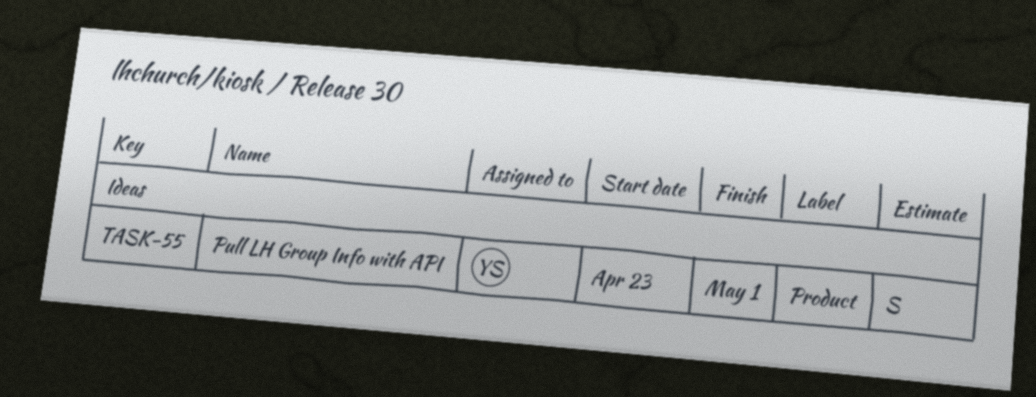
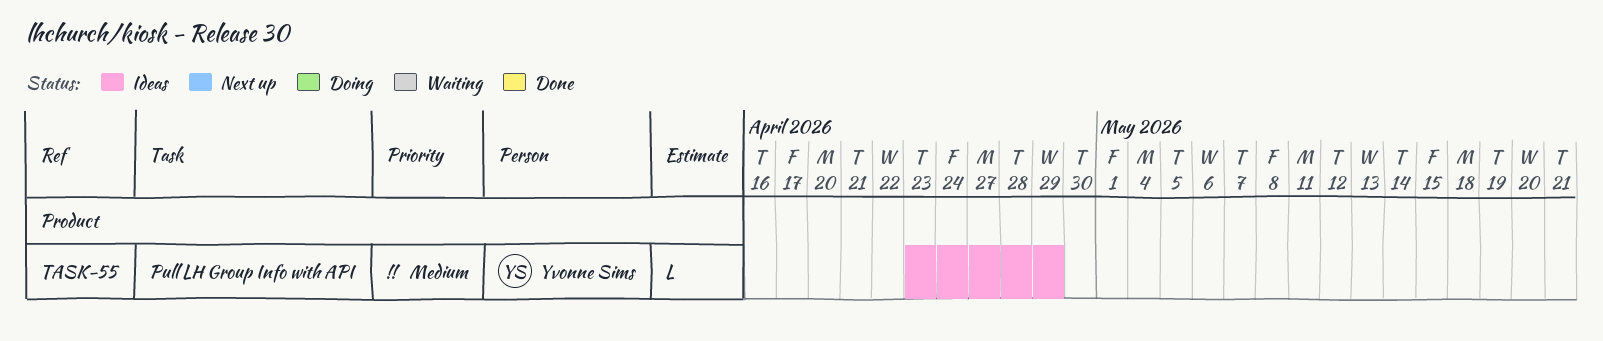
TASK-55, estimate: S -> L
TASK-55, due: May 1 -> Apr 29

